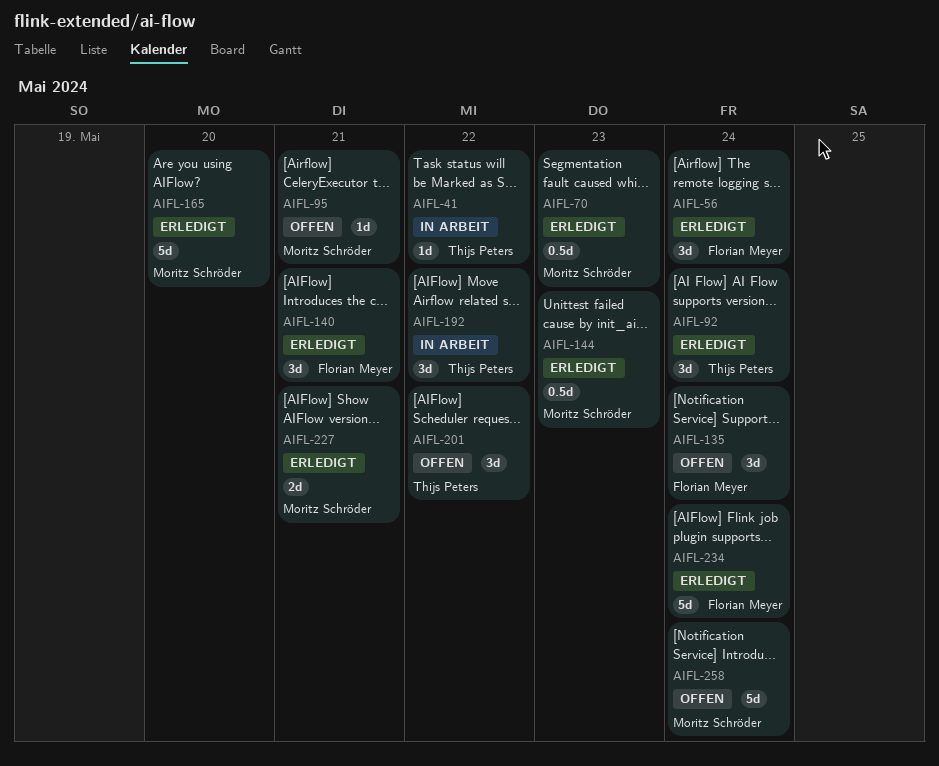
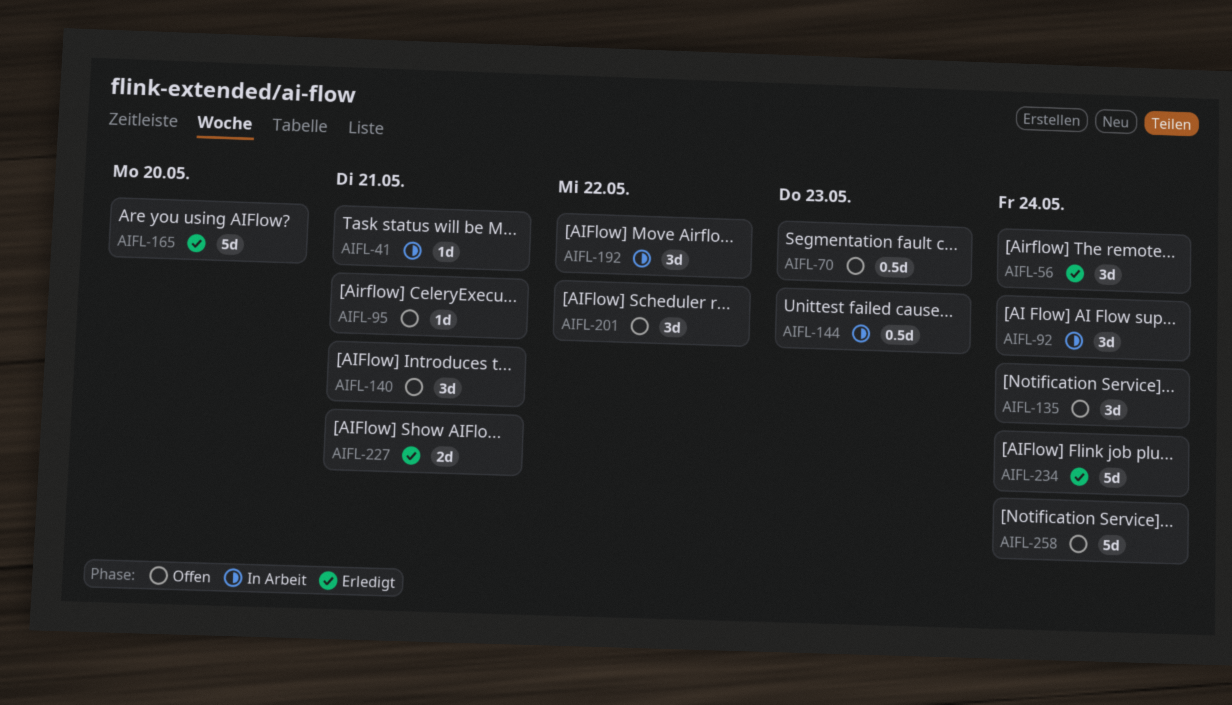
AIFL-41, due: May 22 -> May 21
AIFL-70, status: Erledigt -> Offen
AIFL-92, status: Erledigt -> In Arbeit
AIFL-140, status: Erledigt -> Offen
AIFL-144, status: Erledigt -> In Arbeit

